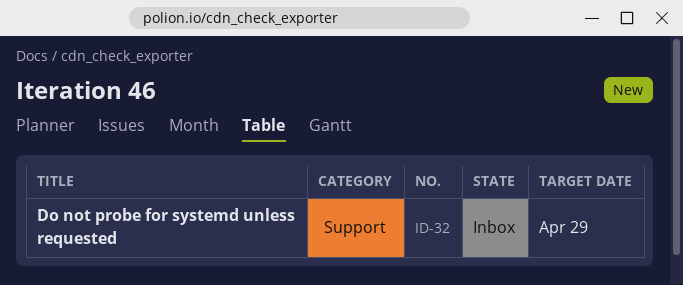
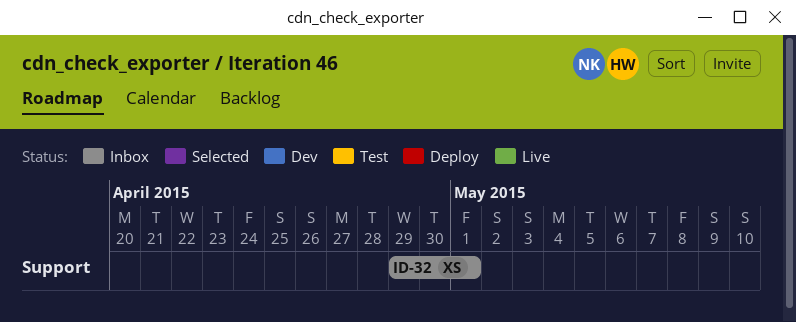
ID-32, due: Apr 29 -> May 1

